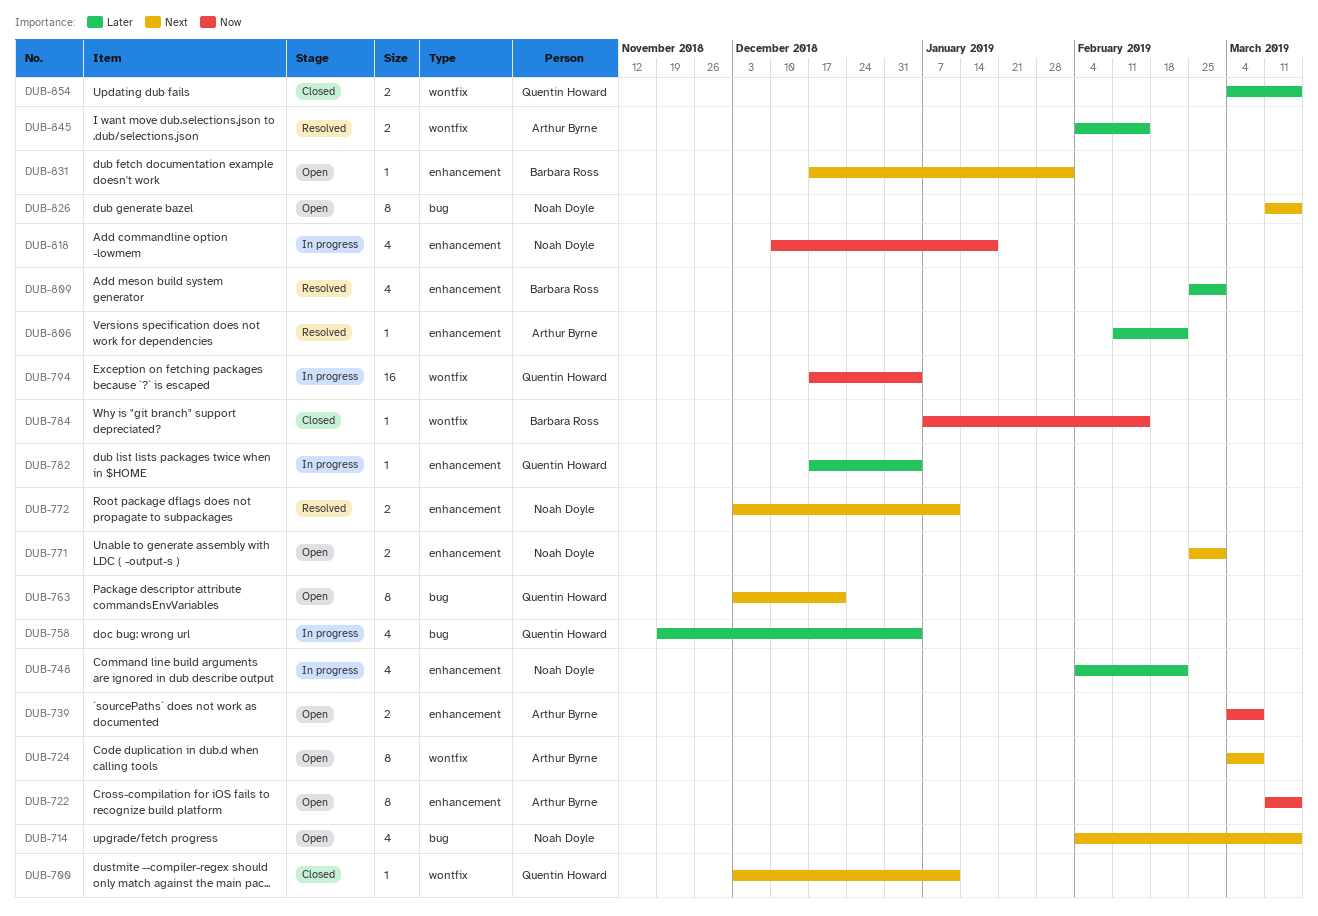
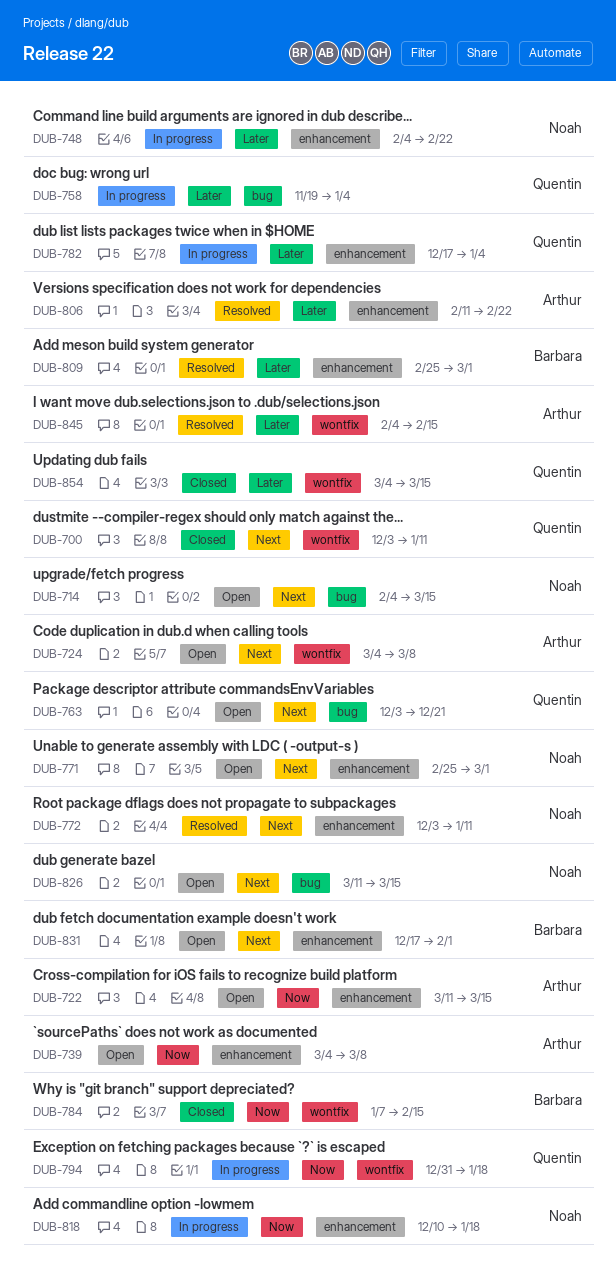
DUB-794, start: Dec 17 -> Dec 31
DUB-794, due: Jan 4 -> Jan 18

